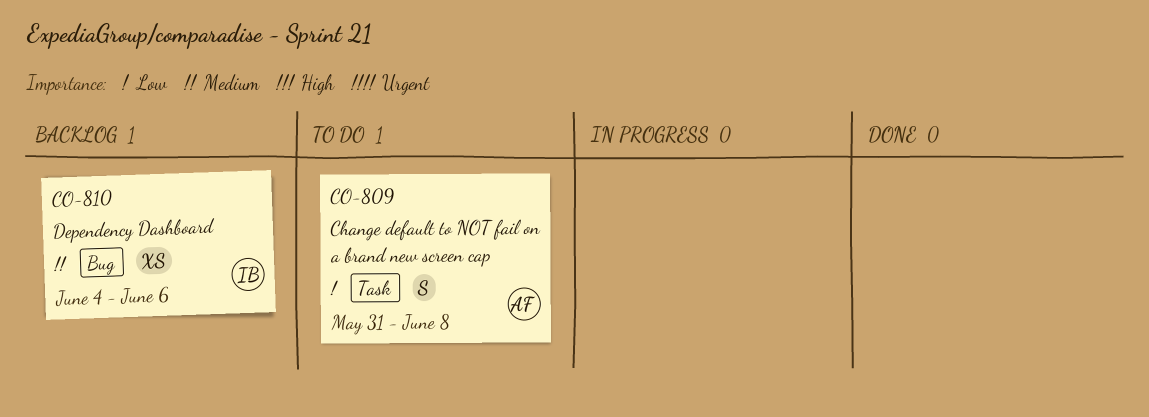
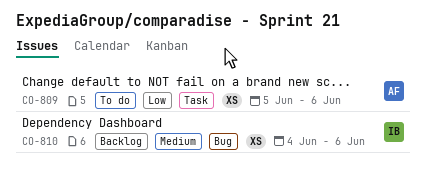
CO-809, estimate: S -> XS
CO-809, start: May 31 -> Jun 5
CO-809, due: Jun 8 -> Jun 6

